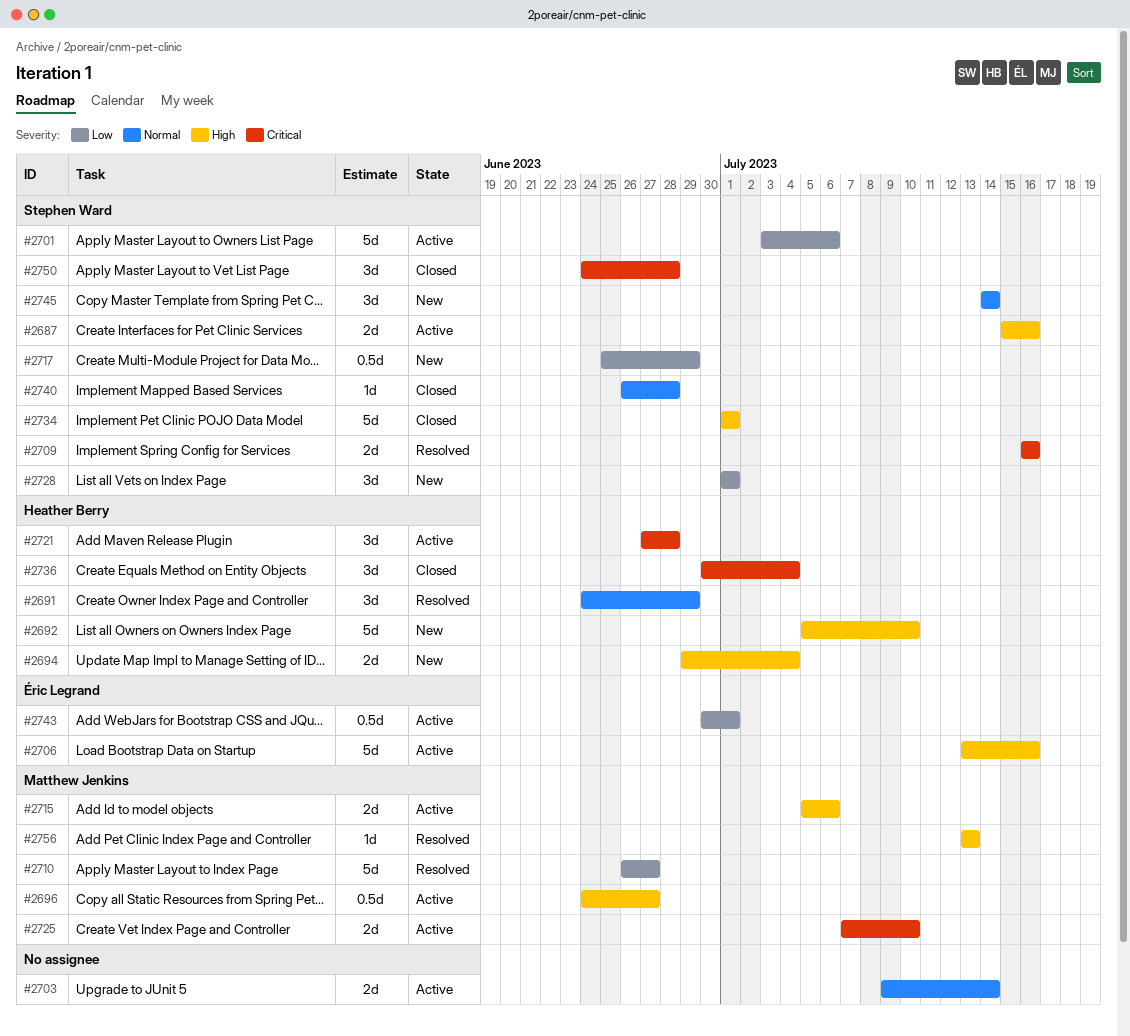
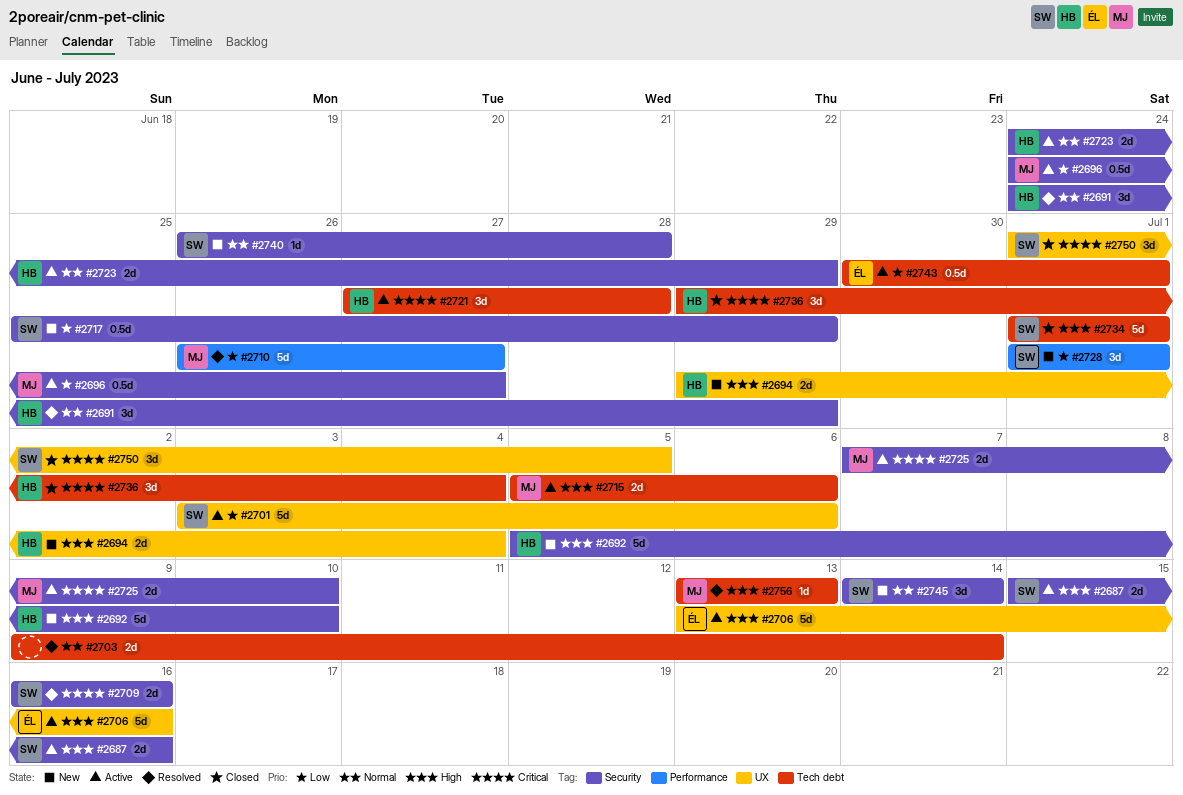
#2696, priority: High -> Low
#2703, status: Active -> Resolved
#2723: none -> present
#2736, start: Jun 30 -> Jun 29
#2740, status: Closed -> New
#2750, start: Jun 24 -> Jul 1
#2750, due: Jun 28 -> Jul 5

